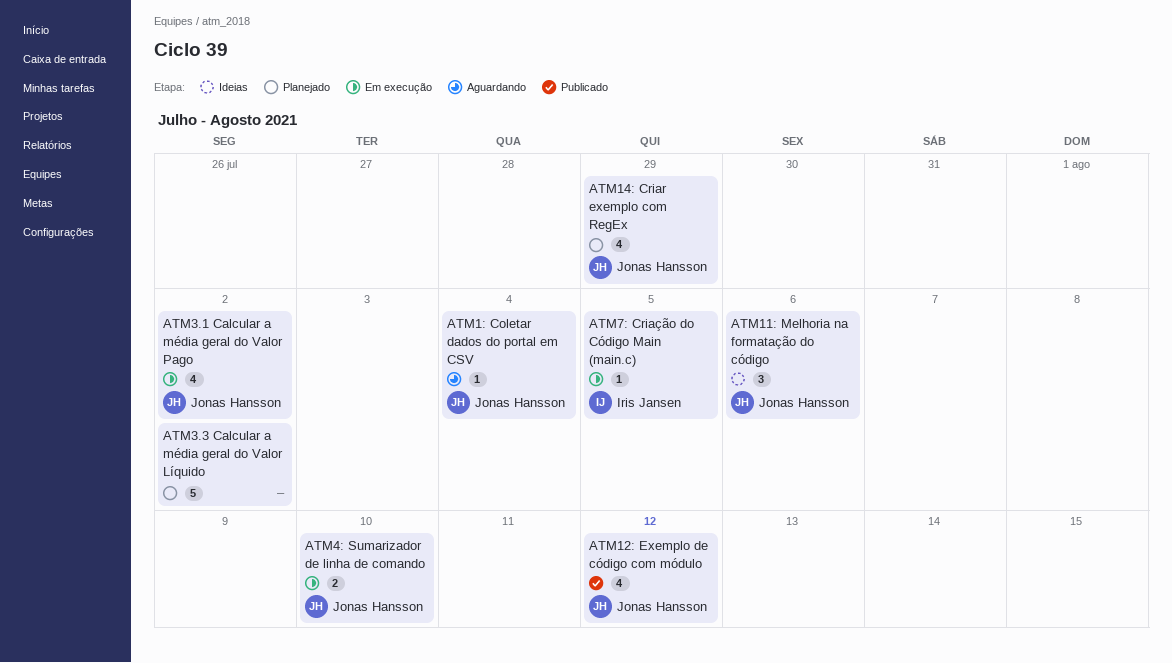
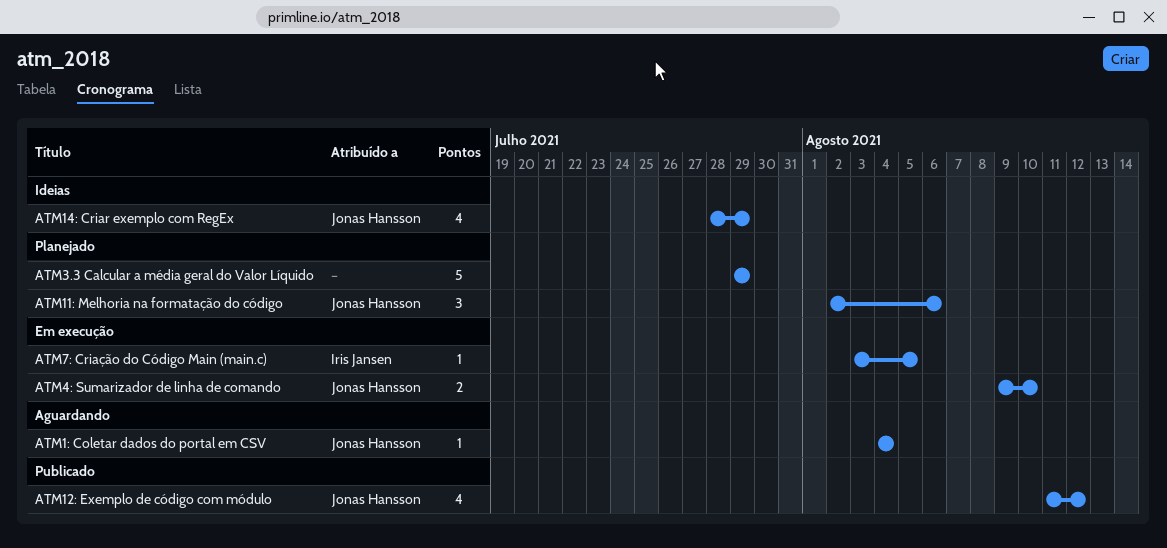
ATM11: Melhoria na formatação do código, status: Ideias -> Planejado
ATM14: Criar exemplo com RegEx, status: Planejado -> Ideias
ATM3.1 Calcular a média geral do Valor Pago: present -> none
ATM3.3 Calcular a média geral do Valor Líquido, due: Aug 2 -> Jul 29

